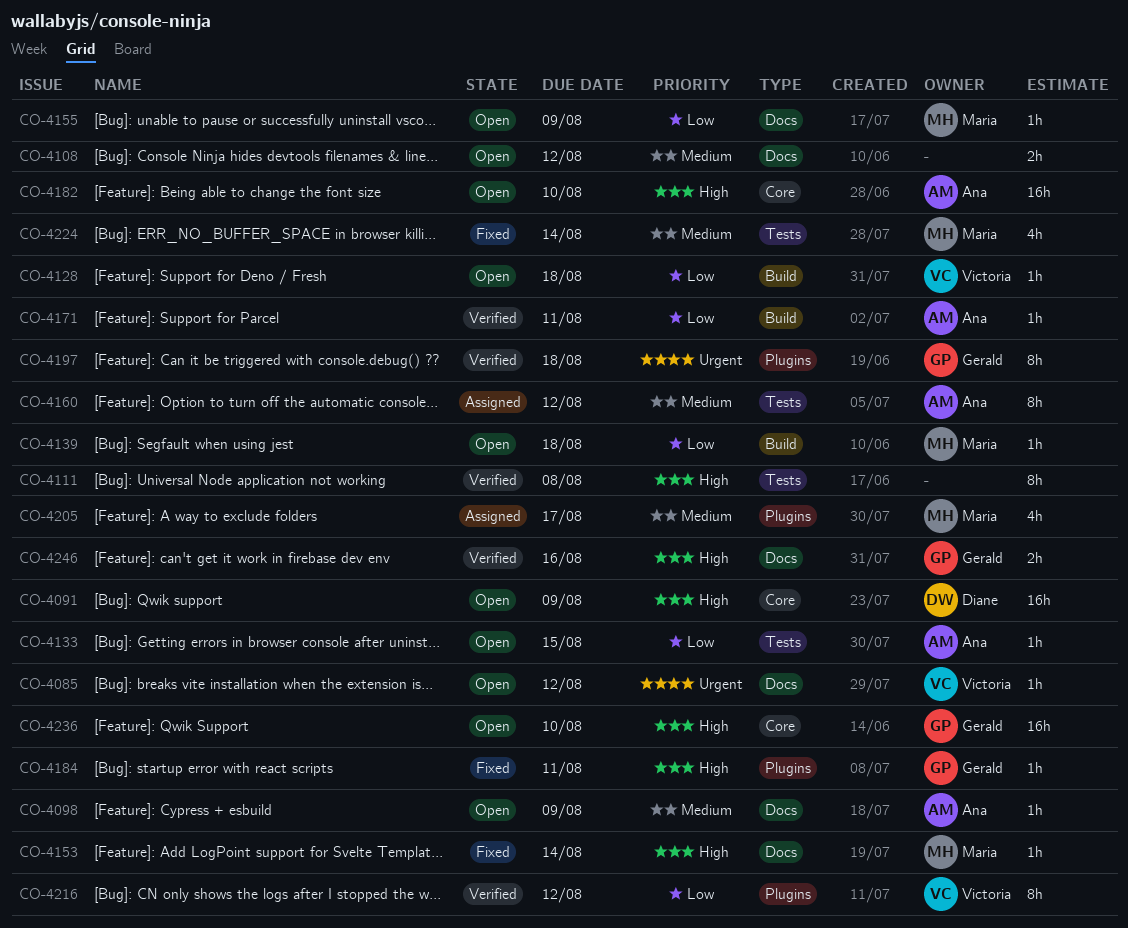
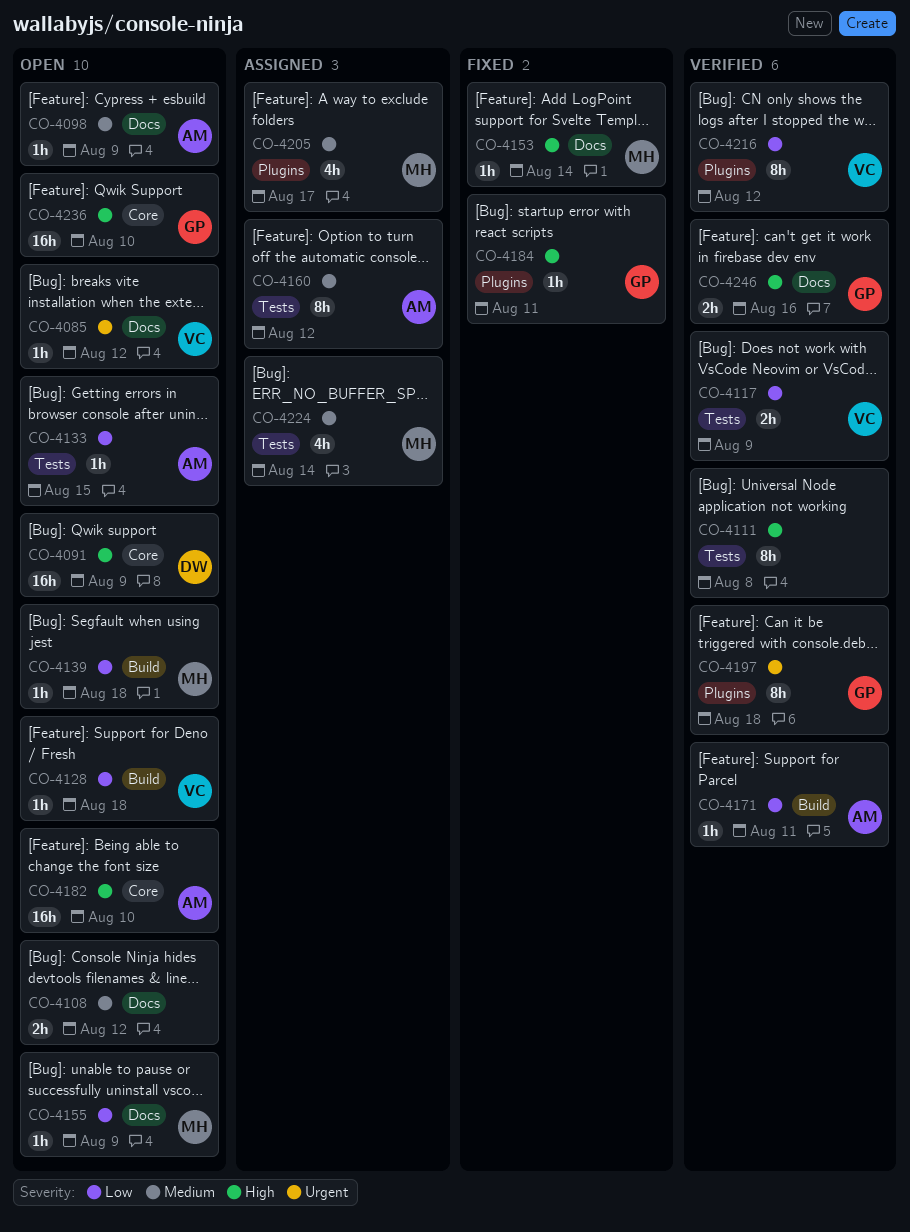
CO-4117: none -> present
CO-4224, status: Fixed -> Assigned

